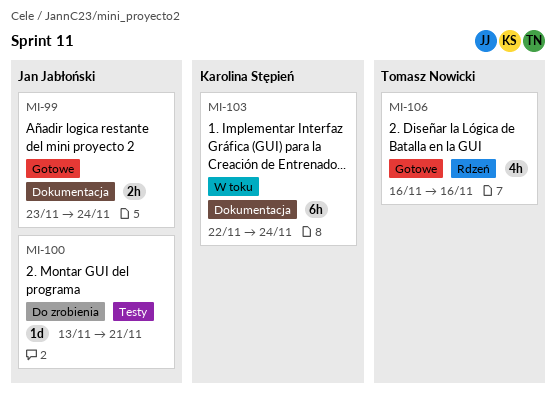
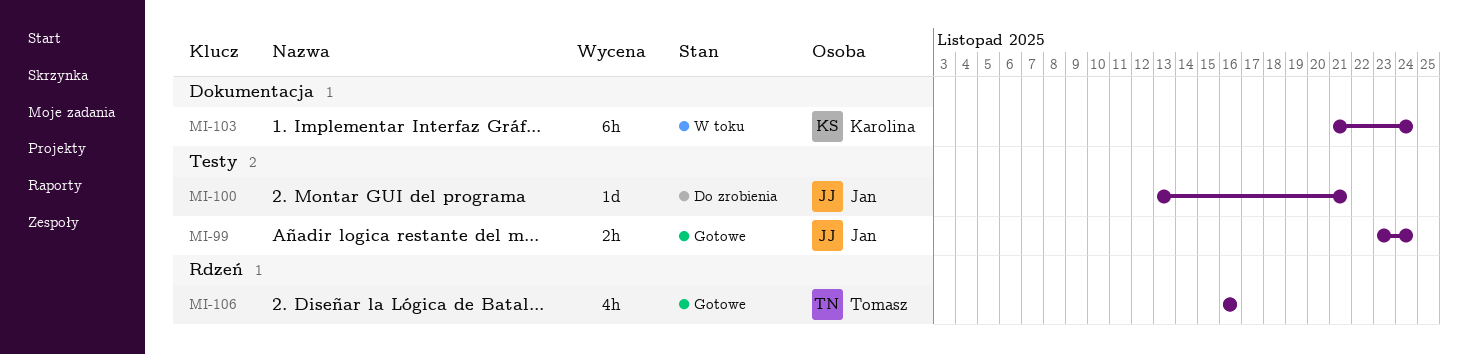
MI-99, label: Dokumentacja -> Testy
MI-103, start: Nov 22 -> Nov 21

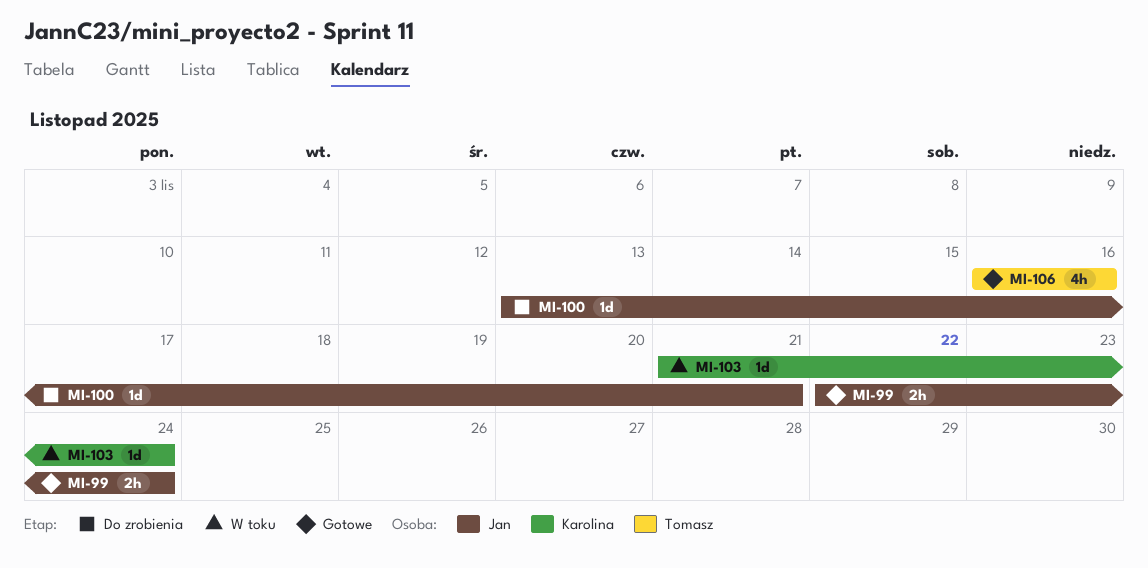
MI-99, start: Nov 23 -> Nov 22
MI-103, estimate: 6h -> 1d

